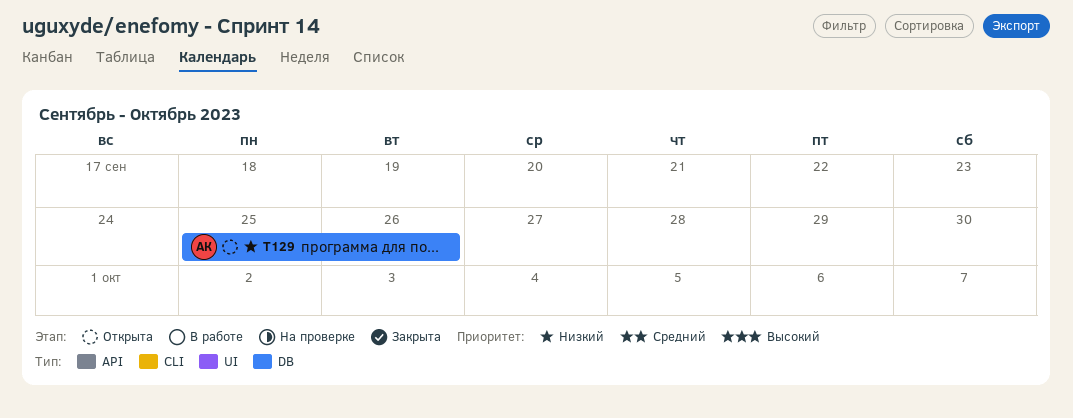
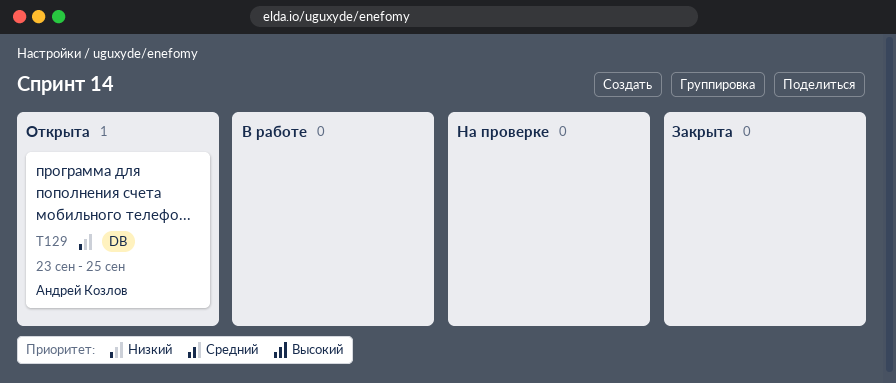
T129, start: Sep 25 -> Sep 23
T129, due: Sep 26 -> Sep 25

